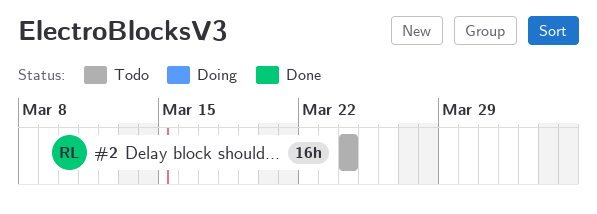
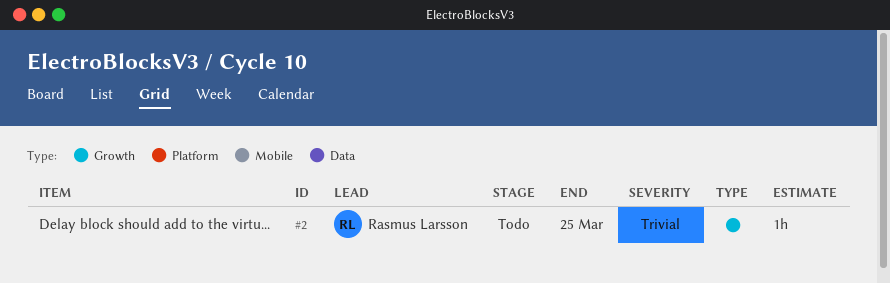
#2, estimate: 16h -> 1h
#2, due: Mar 24 -> Mar 25

